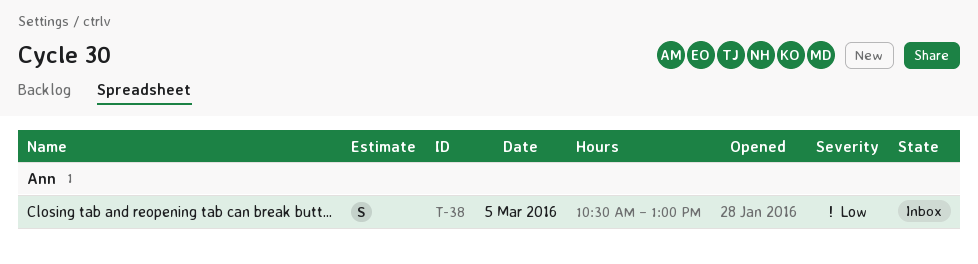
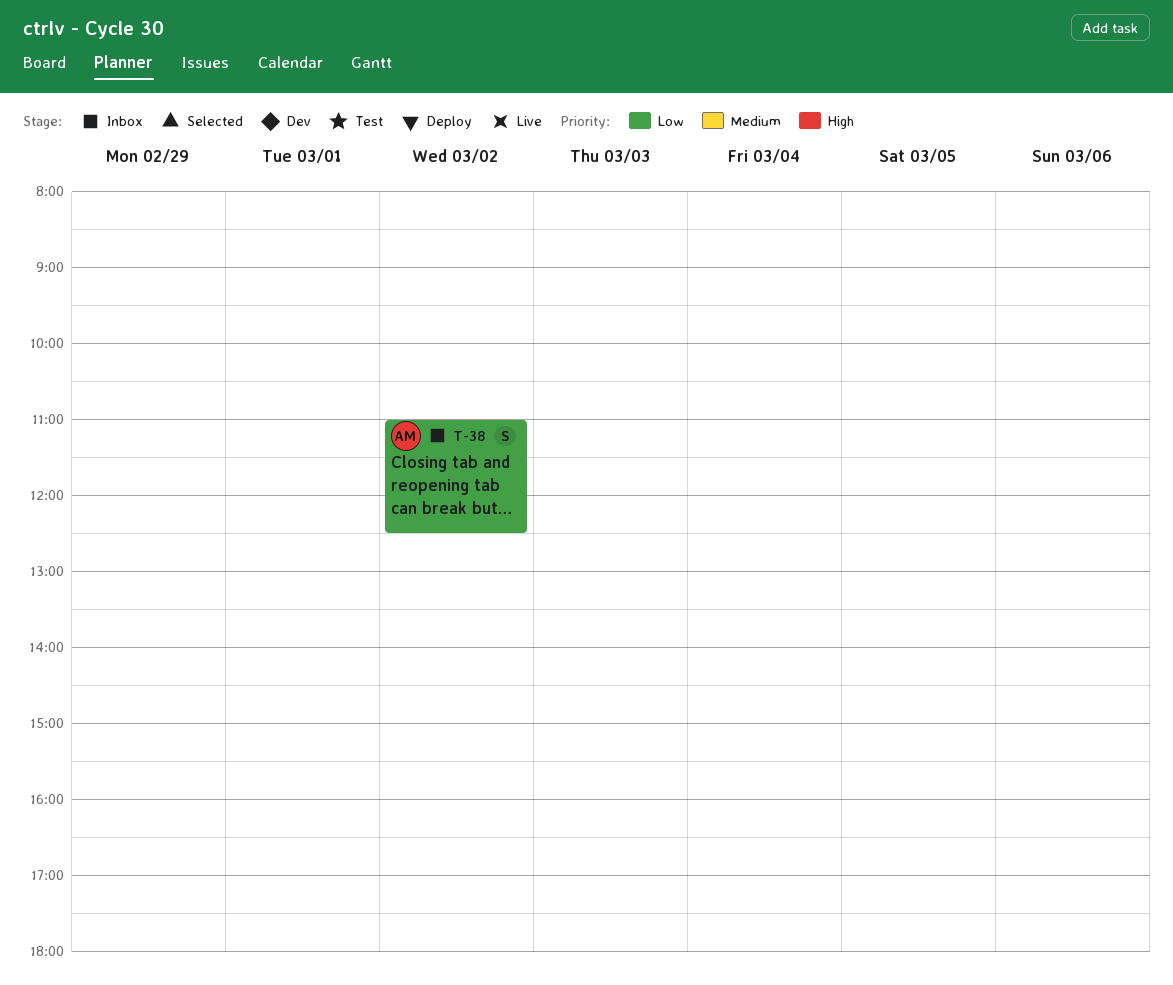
T-38, day: Mar 5 -> Mar 2
T-38, begins: 10:30 -> 11:00
T-38, ends: 13:00 -> 12:30

